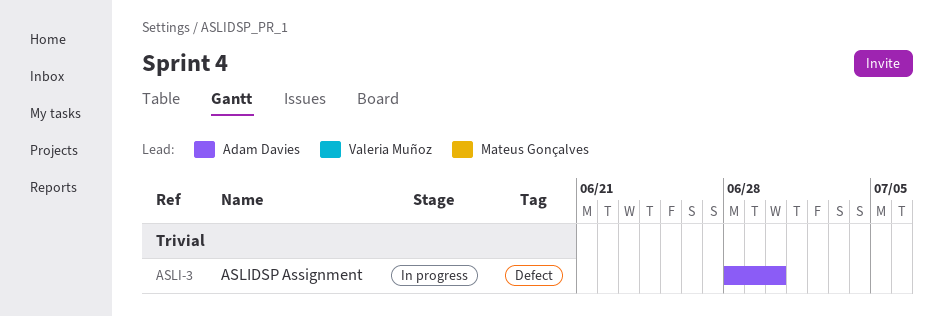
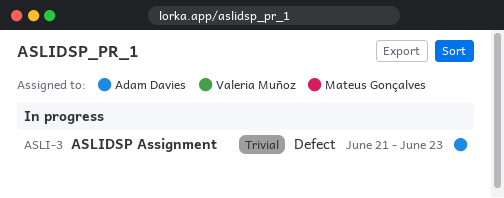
ASLI-3, start: Jun 28 -> Jun 21
ASLI-3, due: Jun 30 -> Jun 23

